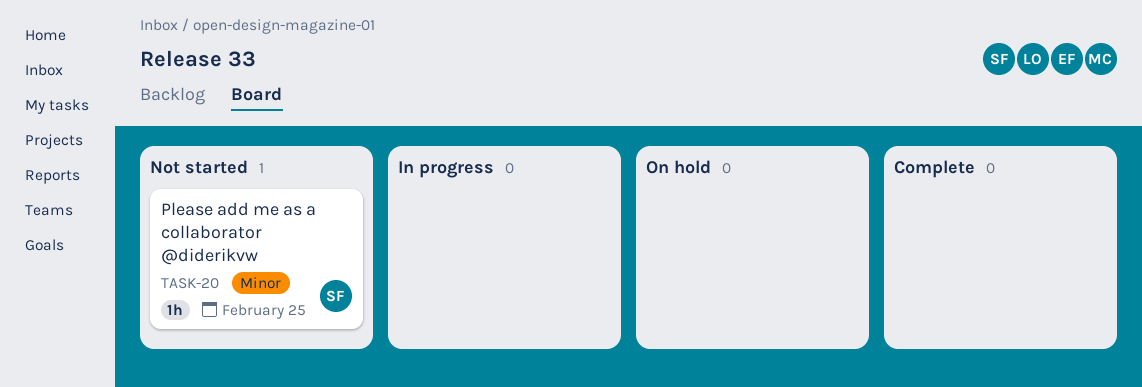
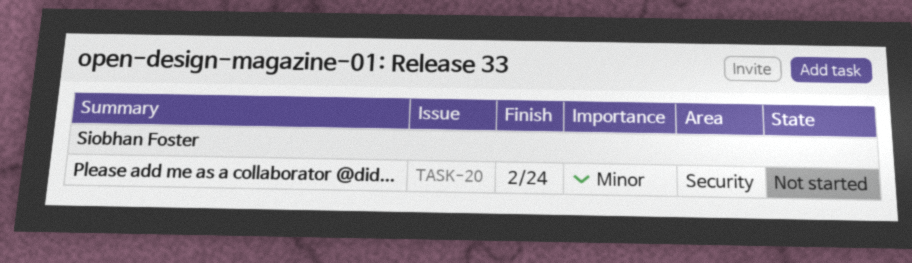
TASK-20, due: Feb 25 -> Feb 24

